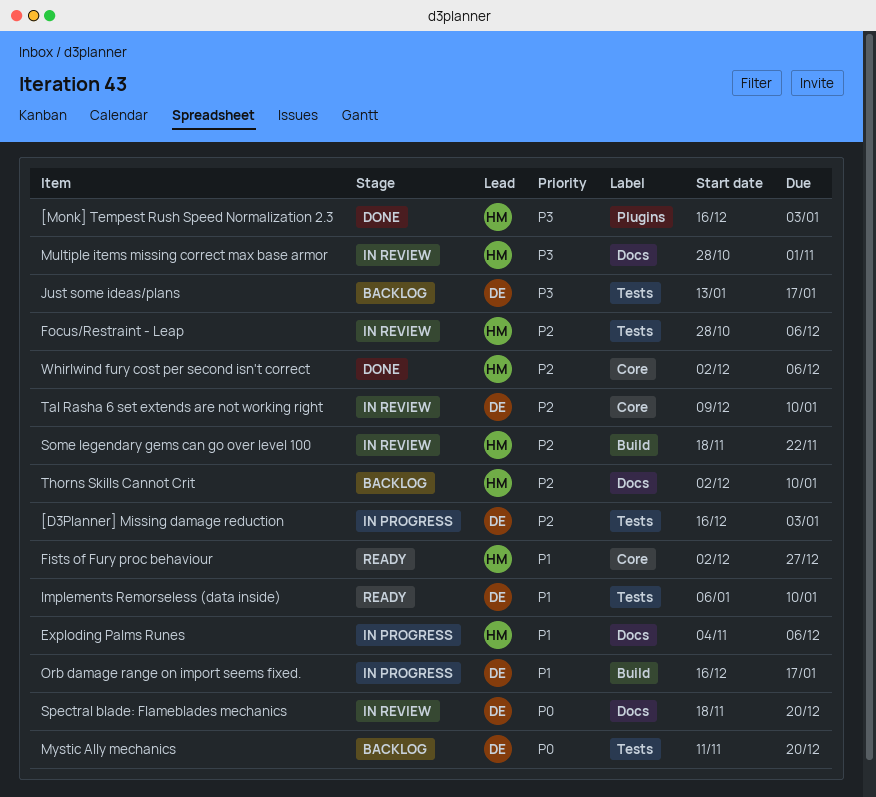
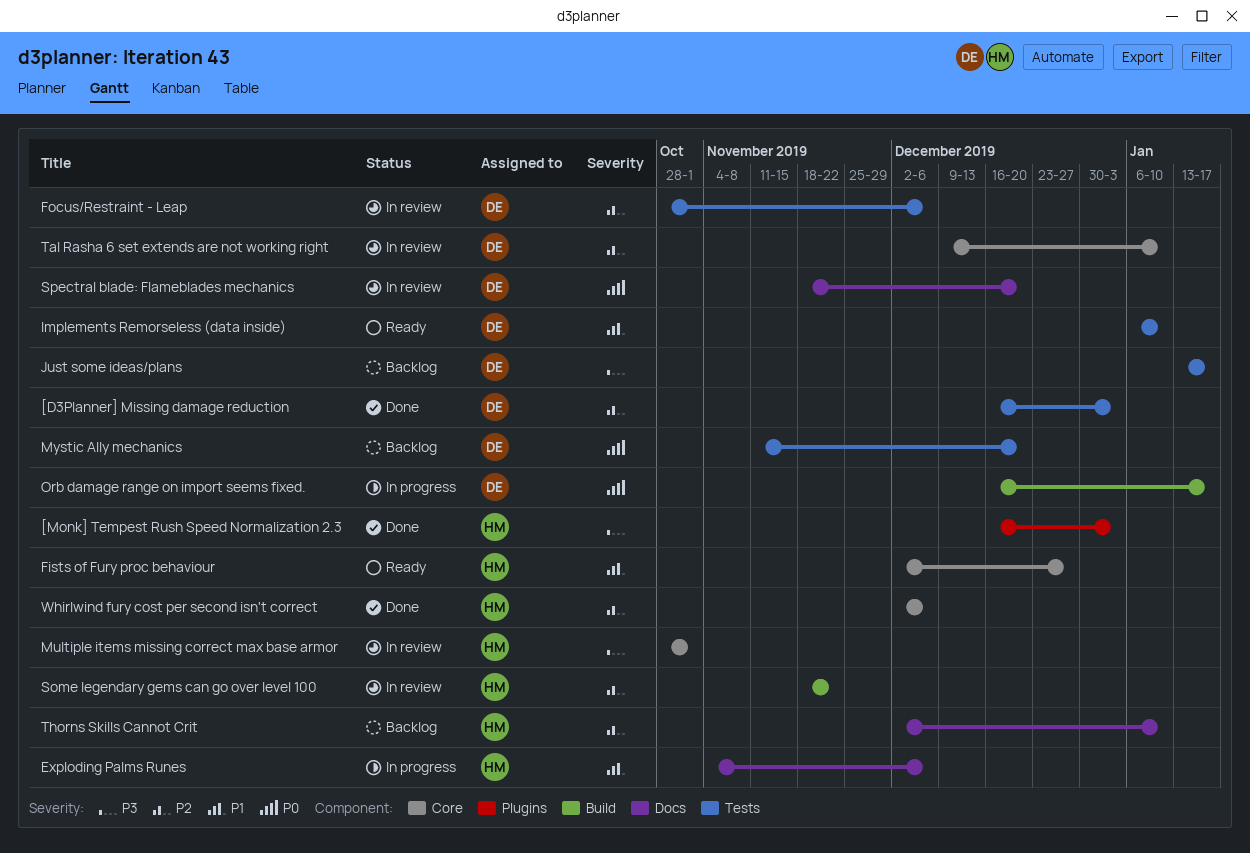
[D3Planner] Missing damage reduction, status: In progress -> Done
Focus/Restraint - Leap, owner: HM -> DE
Multiple items missing correct max base armor, label: Docs -> Core
Orb damage range on import seems fixed., priority: P1 -> P0

